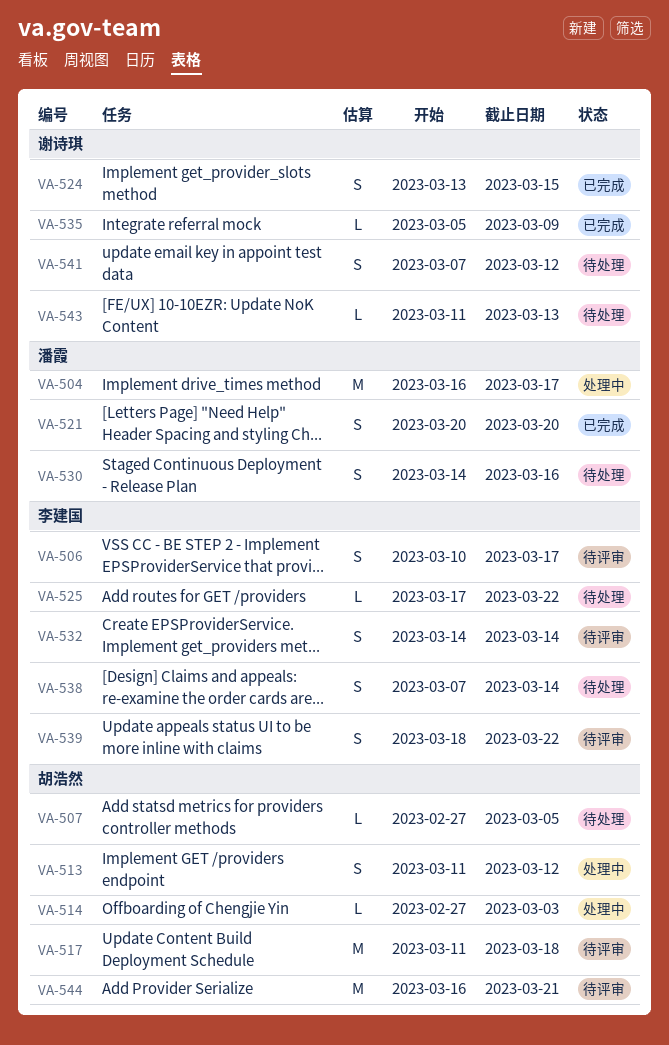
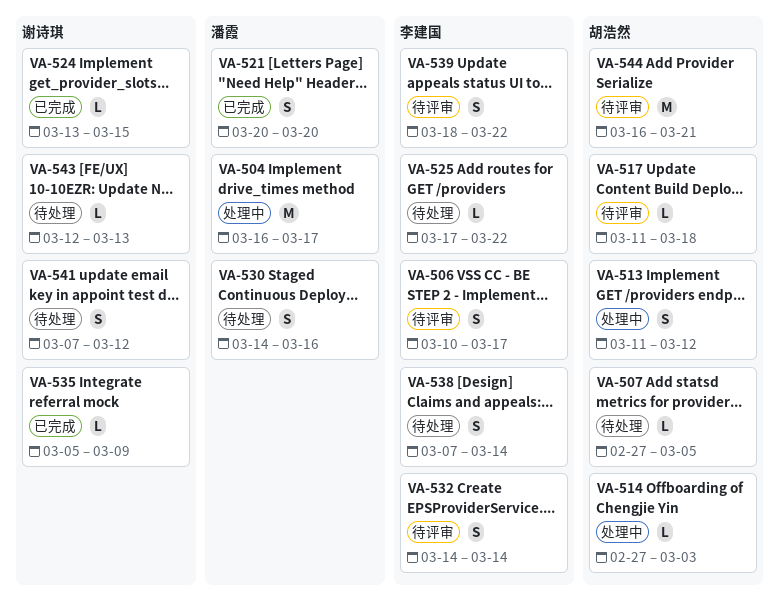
VA-517, estimate: M -> L
VA-524, estimate: S -> L
VA-543, start: Mar 11 -> Mar 12

